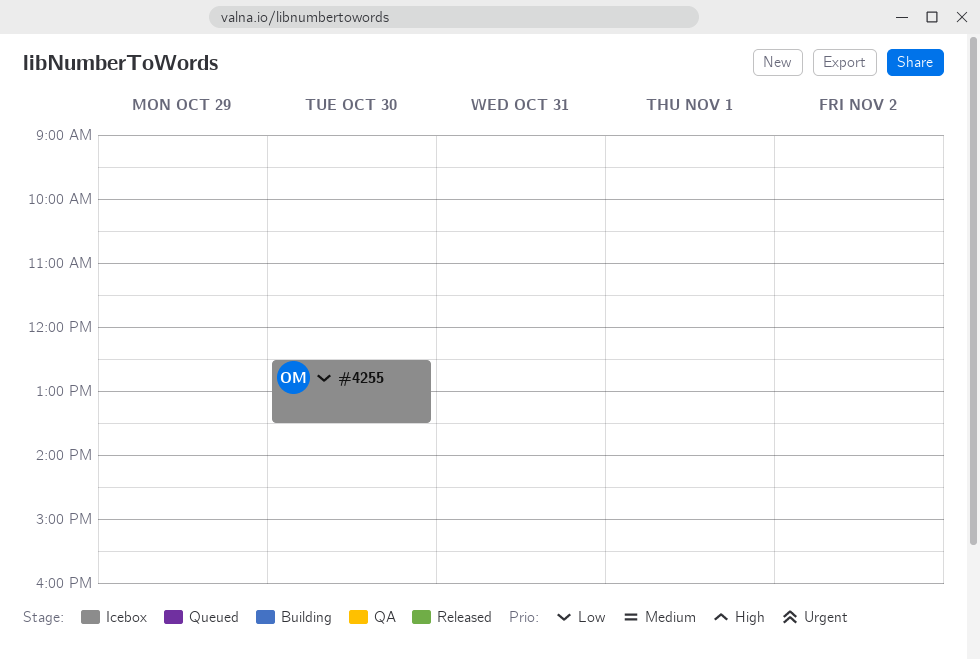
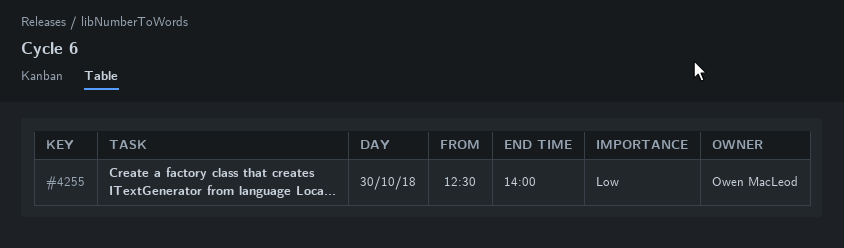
#4255, ends: 13:30 -> 14:00

